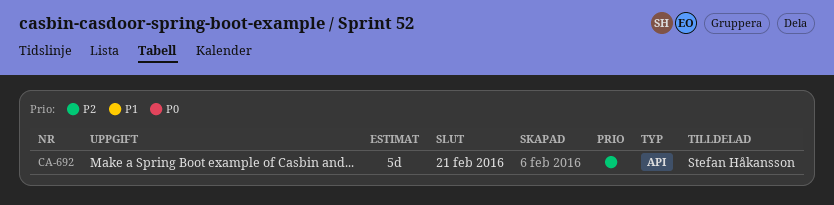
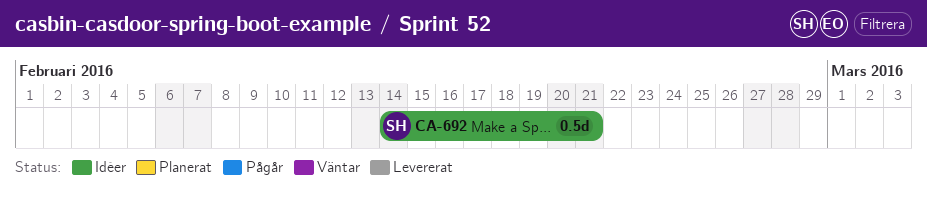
CA-692, estimate: 5d -> 0.5d

